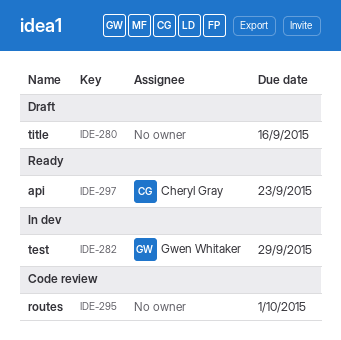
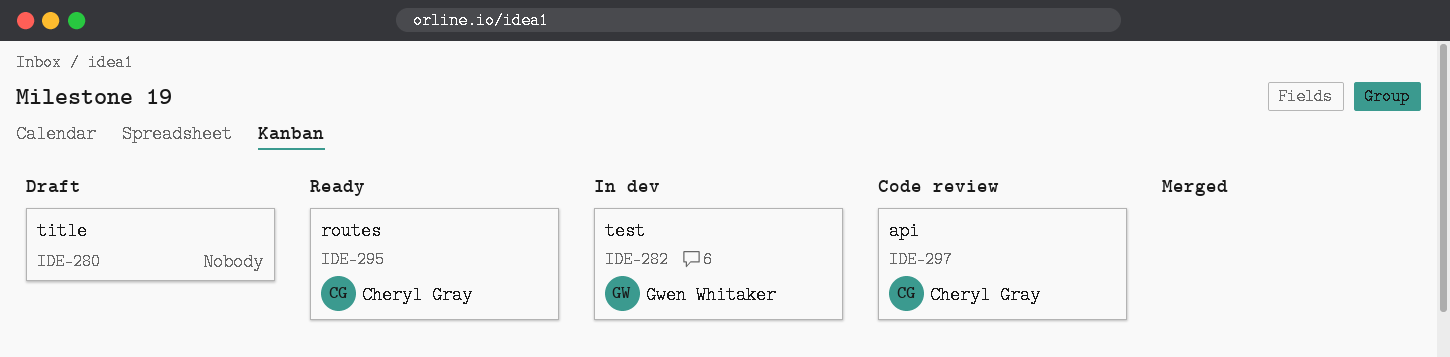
IDE-295, status: Code review -> Ready
IDE-295, owner: none -> Cheryl Gray
IDE-297, status: Ready -> Code review

